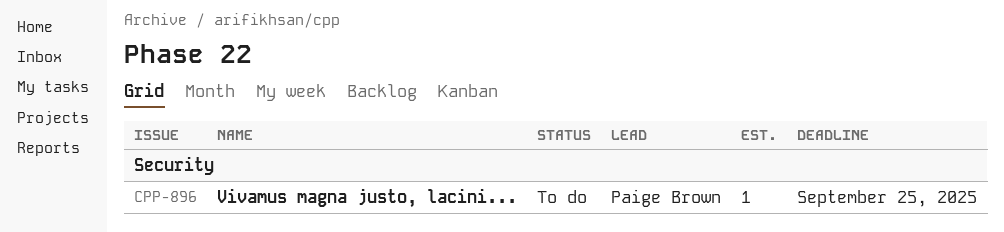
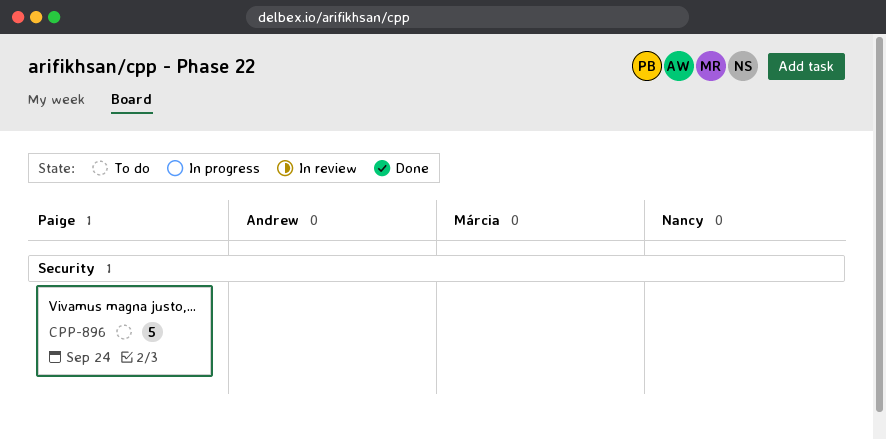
CPP-896, estimate: 1 -> 5
CPP-896, due: Sep 25 -> Sep 24

